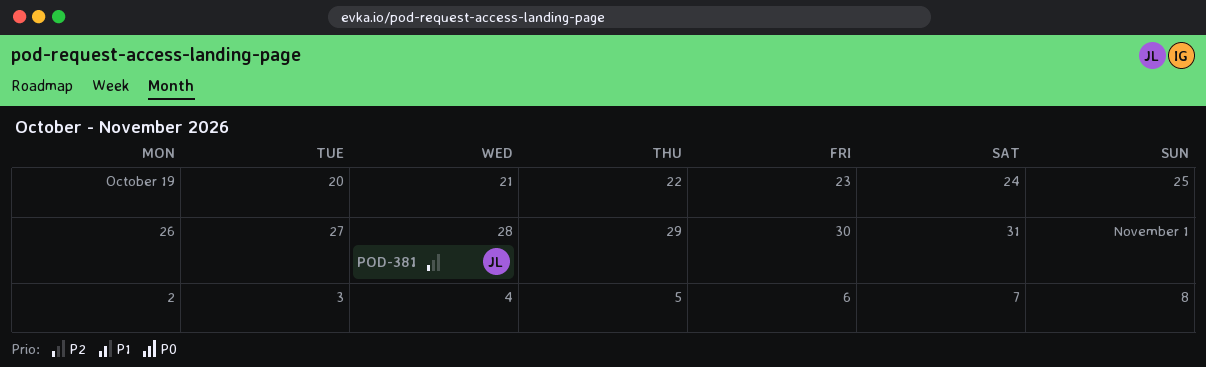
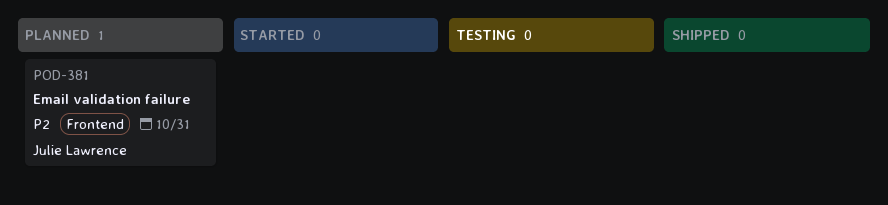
POD-381, due: Oct 28 -> Oct 31

